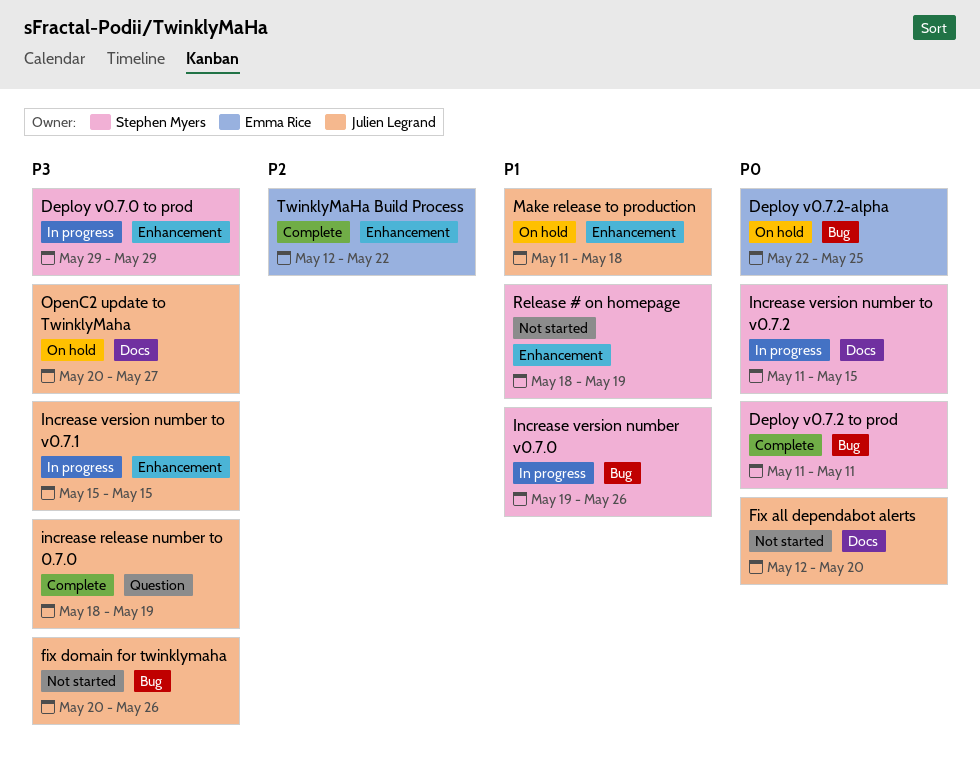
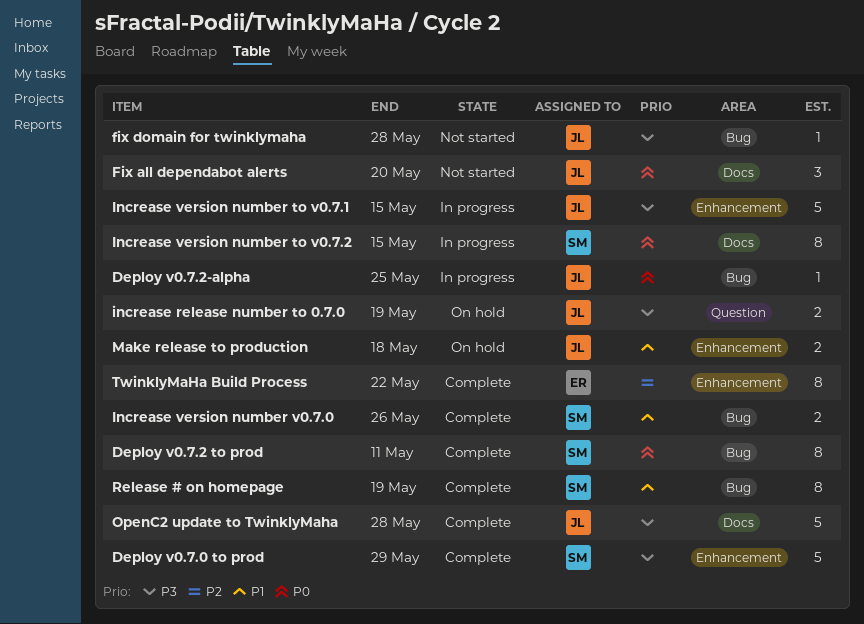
Deploy v0.7.0 to prod, status: In progress -> Complete
Deploy v0.7.2-alpha, status: On hold -> In progress
Deploy v0.7.2-alpha, owner: Emma Rice -> Julien Legrand
fix domain for twinklymaha, due: May 26 -> May 28
increase release number to 0.7.0, status: Complete -> On hold
Increase version number v0.7.0, status: In progress -> Complete
OpenC2 update to TwinklyMaha, status: On hold -> Complete
OpenC2 update to TwinklyMaha, due: May 27 -> May 28
Release # on homepage, status: Not started -> Complete
Release # on homepage, label: Enhancement -> Bug

